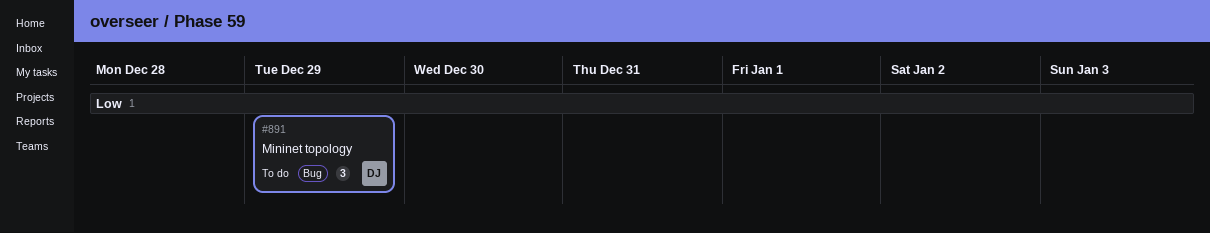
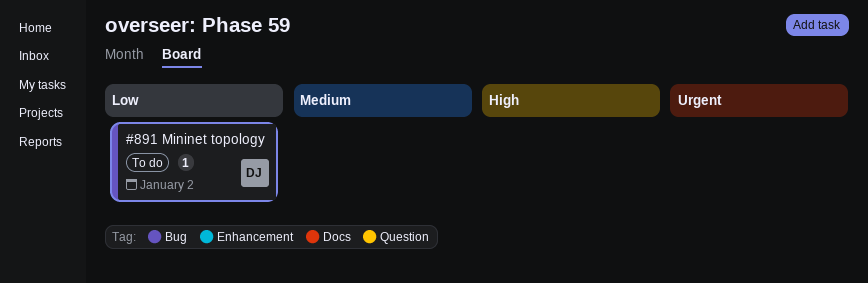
#891, estimate: 3 -> 1
#891, due: Dec 29 -> Jan 2

